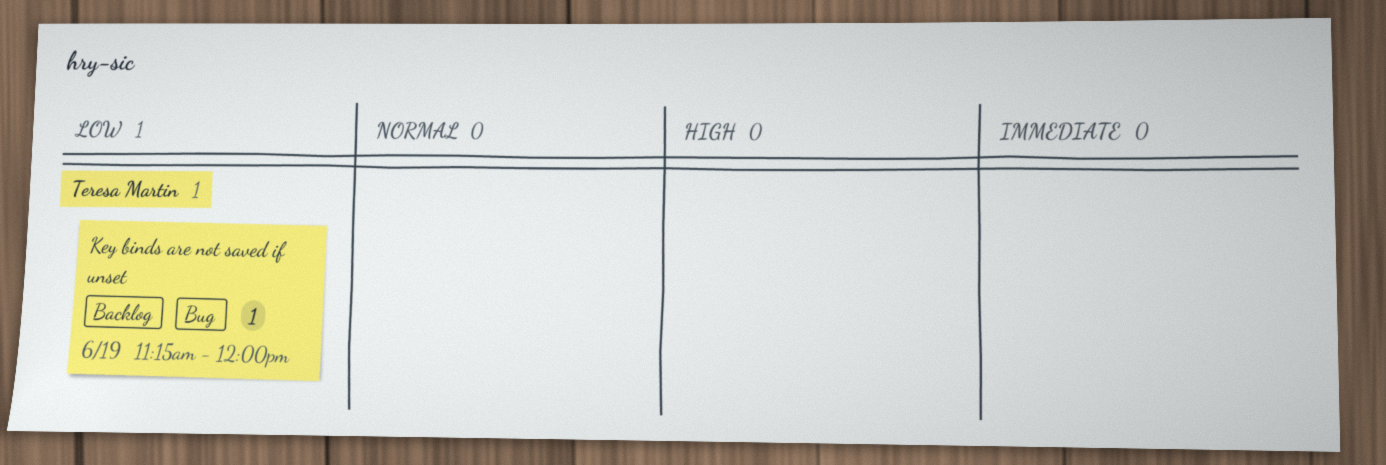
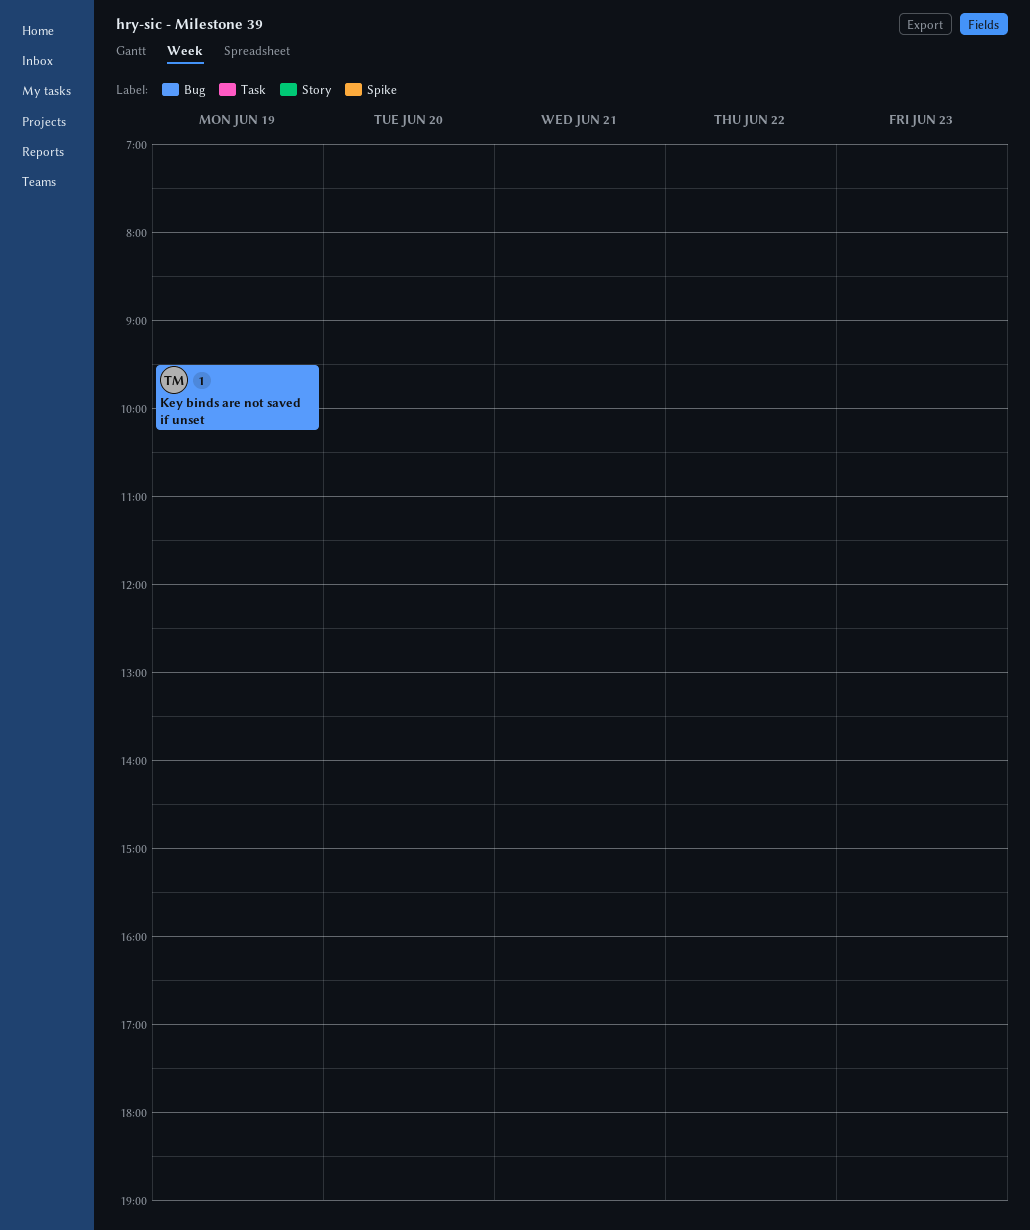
Key binds are not saved if unset, begins: 11:15 -> 09:30
Key binds are not saved if unset, ends: 12:00 -> 10:15

